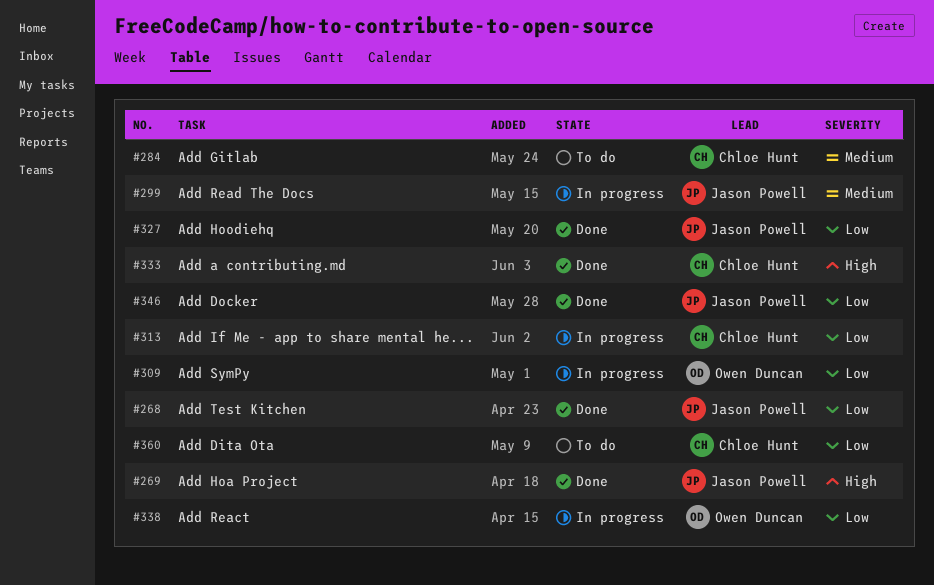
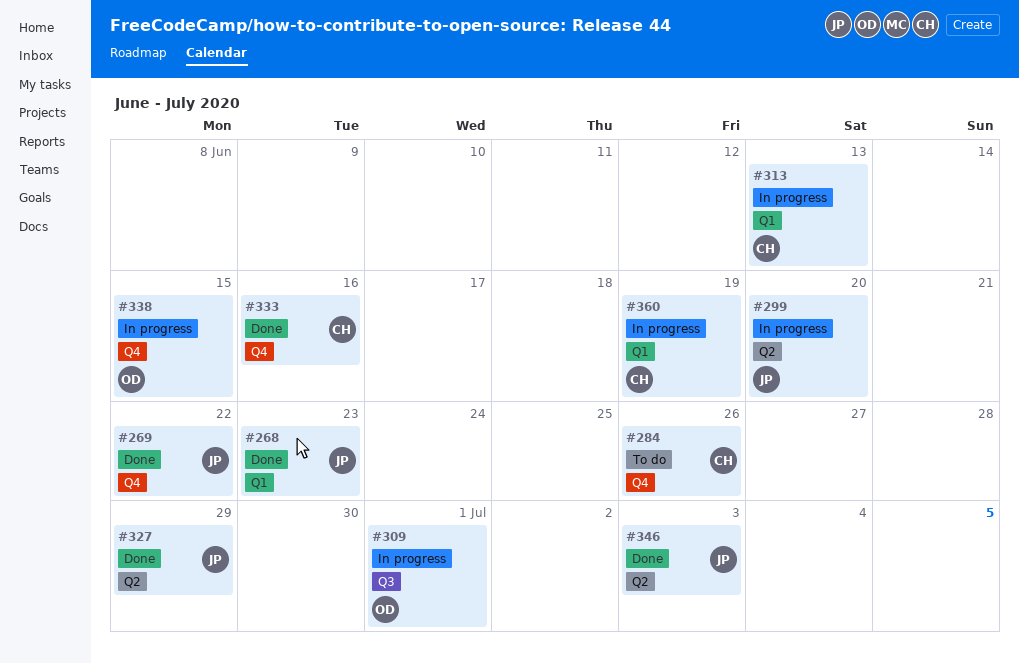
#360, status: To do -> In progress

